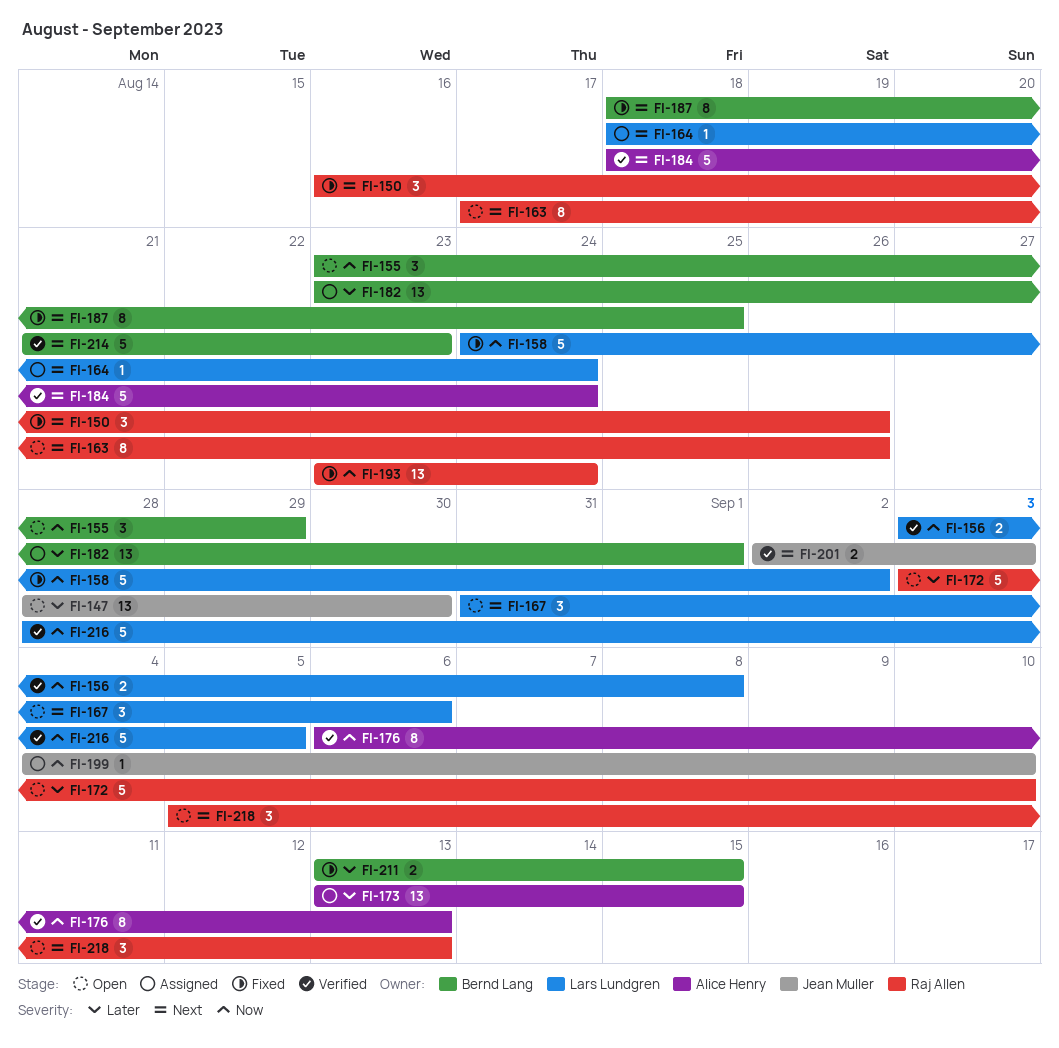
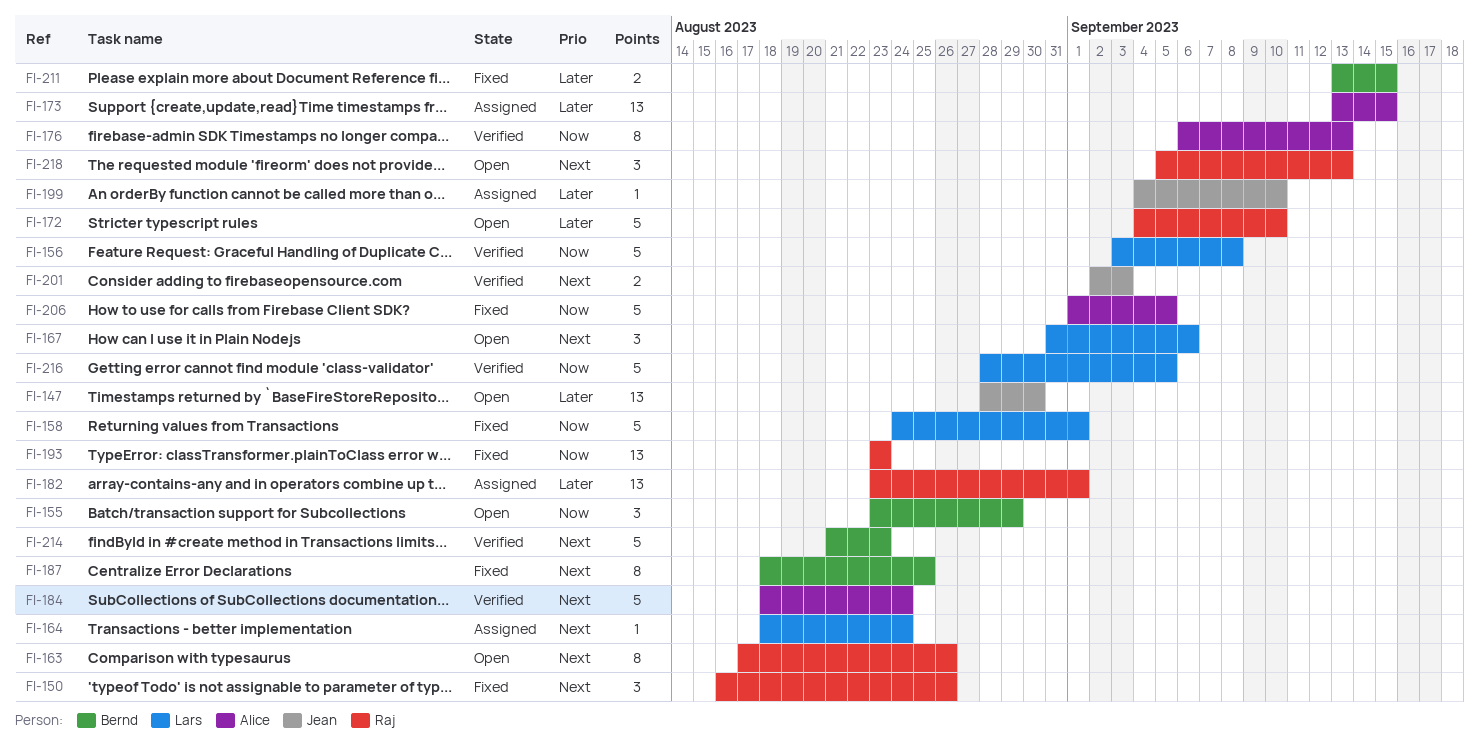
FI-156, estimate: 2 -> 5
FI-158, due: Sep 2 -> Sep 1
FI-172, start: Sep 3 -> Sep 4
FI-182, owner: Bernd Lang -> Raj Allen
FI-193, due: Aug 24 -> Aug 23
FI-199, priority: Now -> Later
FI-206: none -> present

